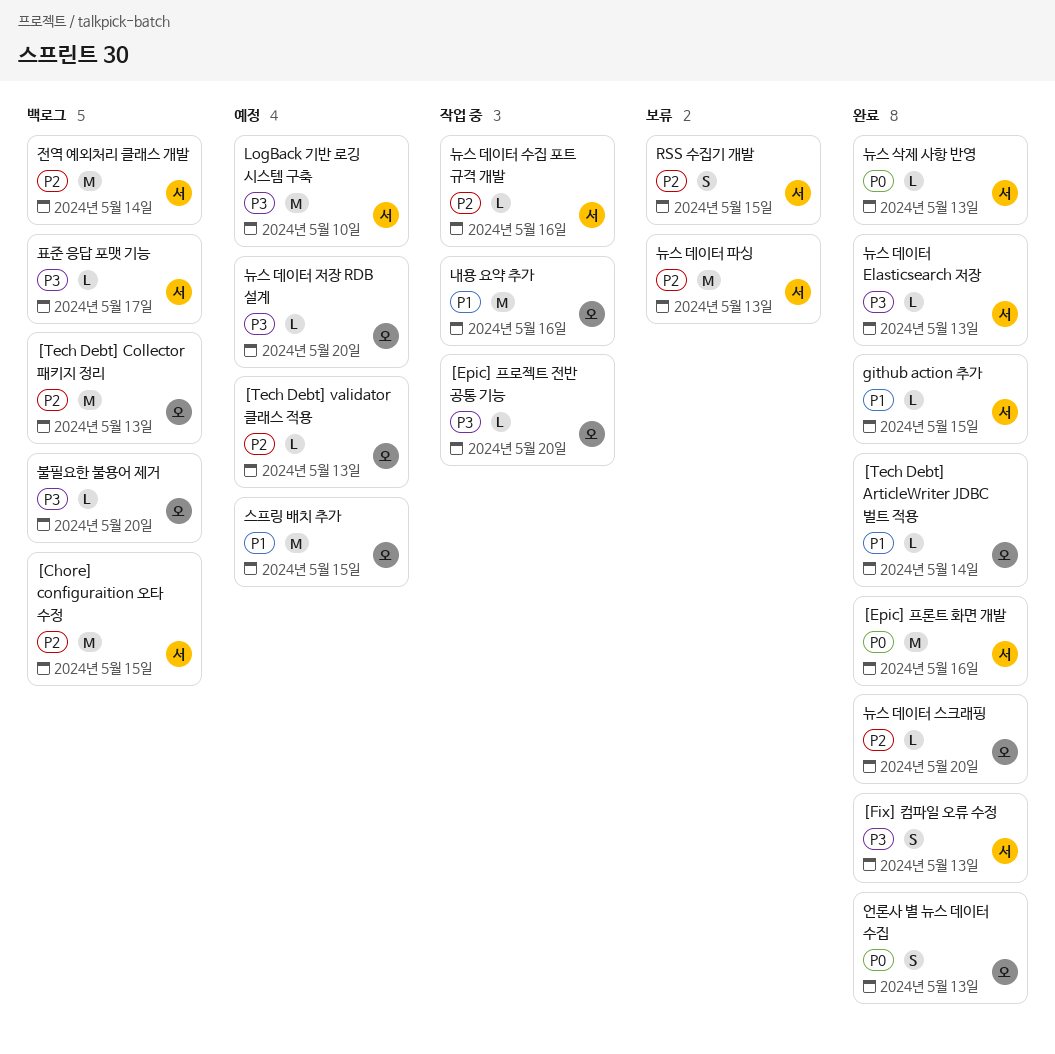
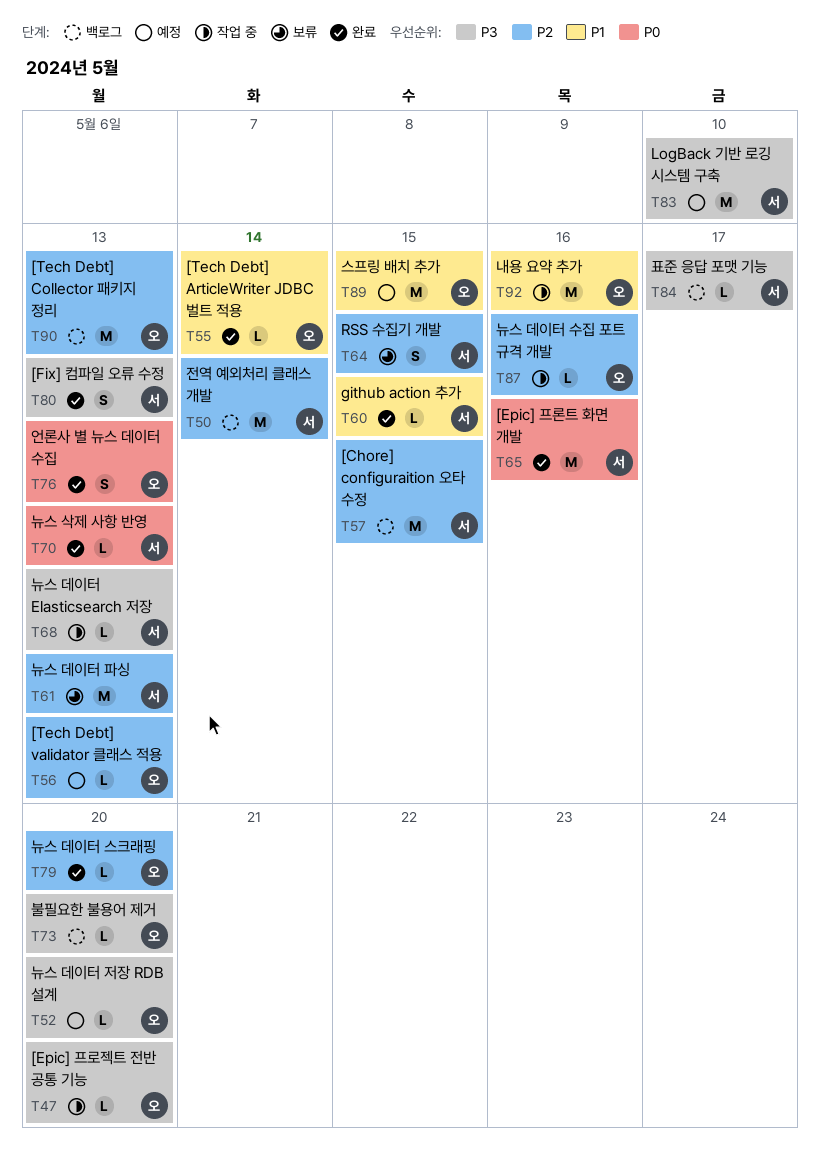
뉴스 데이터 Elasticsearch 저장, status: 완료 -> 작업 중
뉴스 데이터 수집 포트 규격 개발, owner: 서 -> 오

